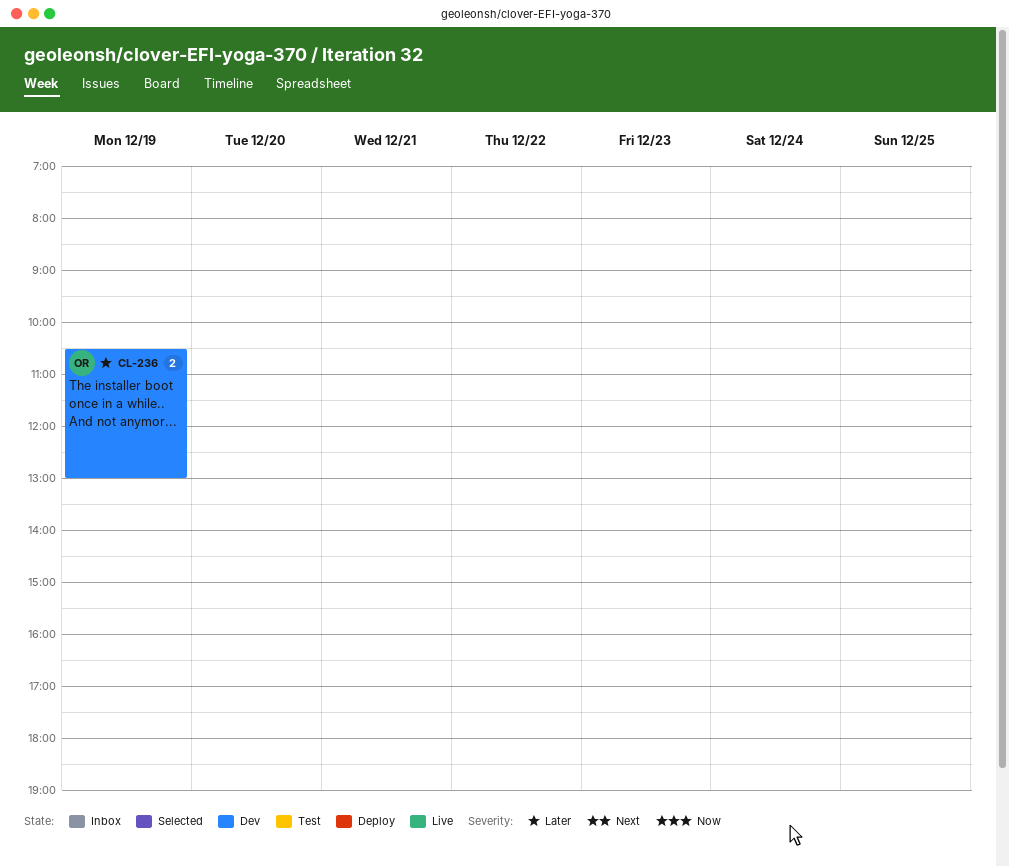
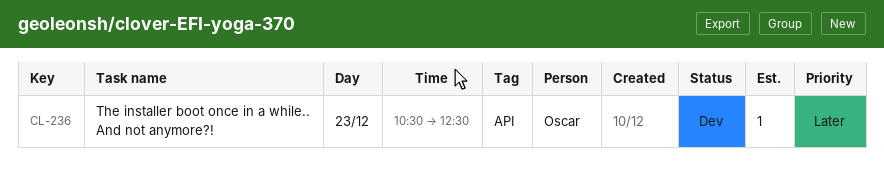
CL-236, estimate: 2 -> 1
CL-236, day: Dec 19 -> Dec 23
CL-236, ends: 13:00 -> 12:30

